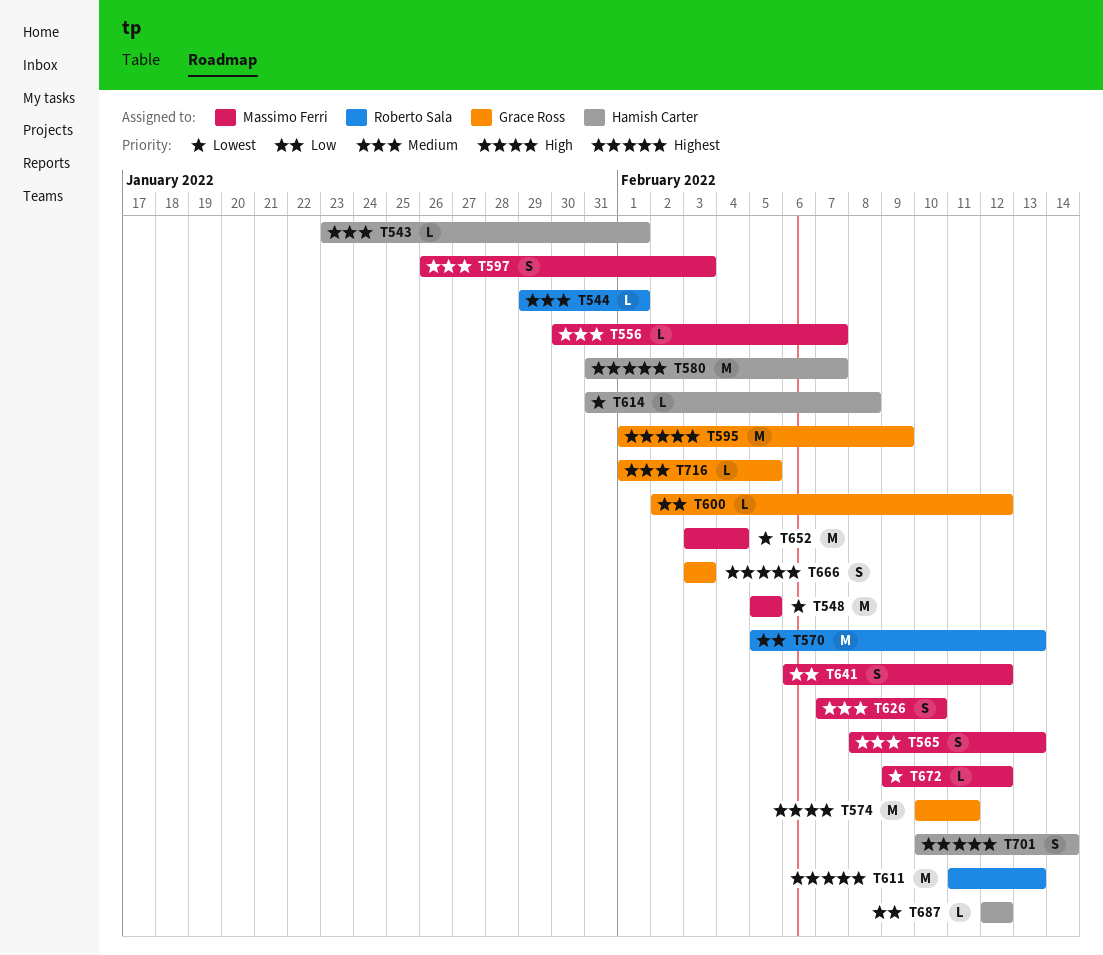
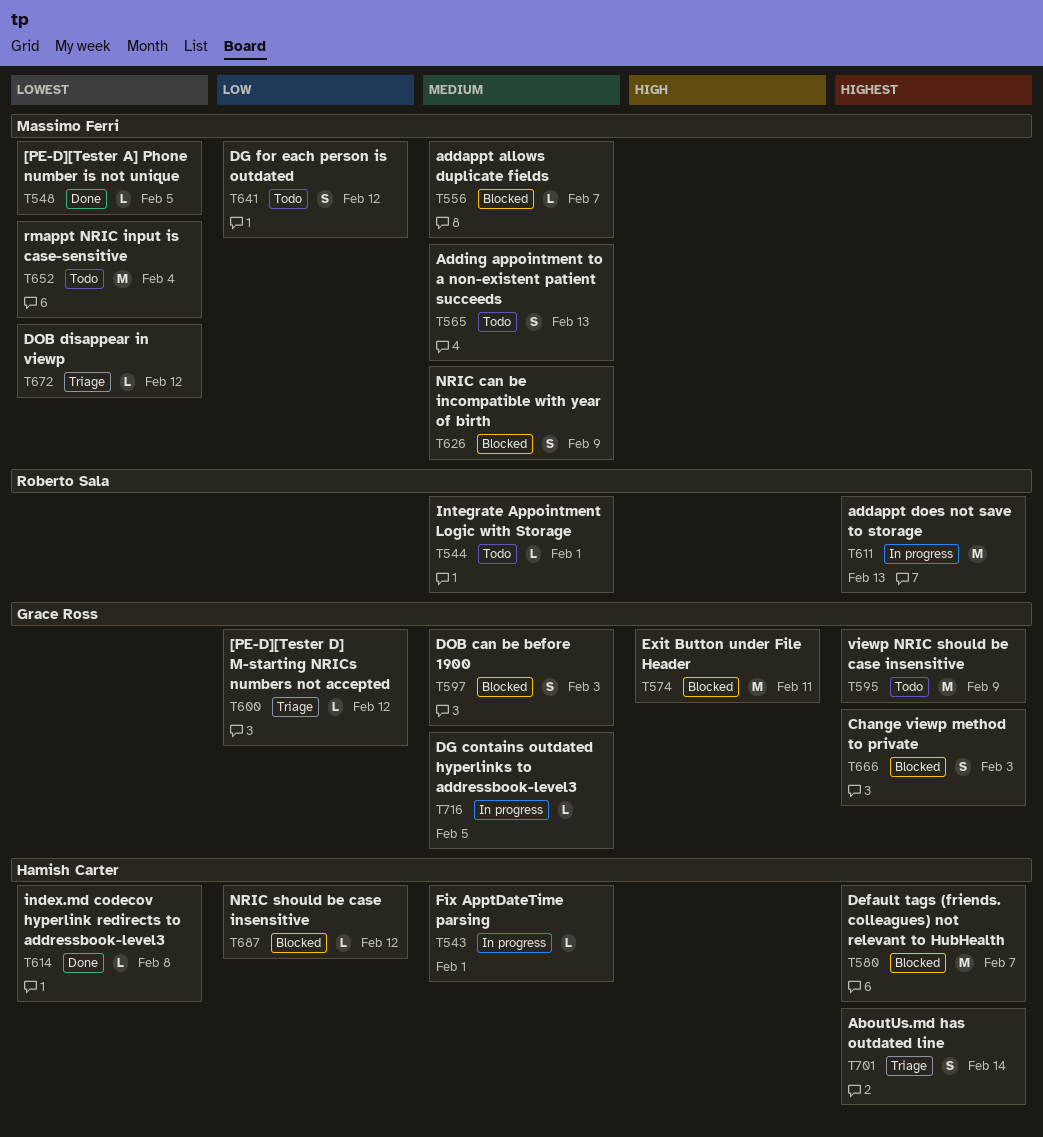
T548, estimate: M -> L
T570: present -> none
T597, owner: Massimo Ferri -> Grace Ross
T626, due: Feb 10 -> Feb 9

